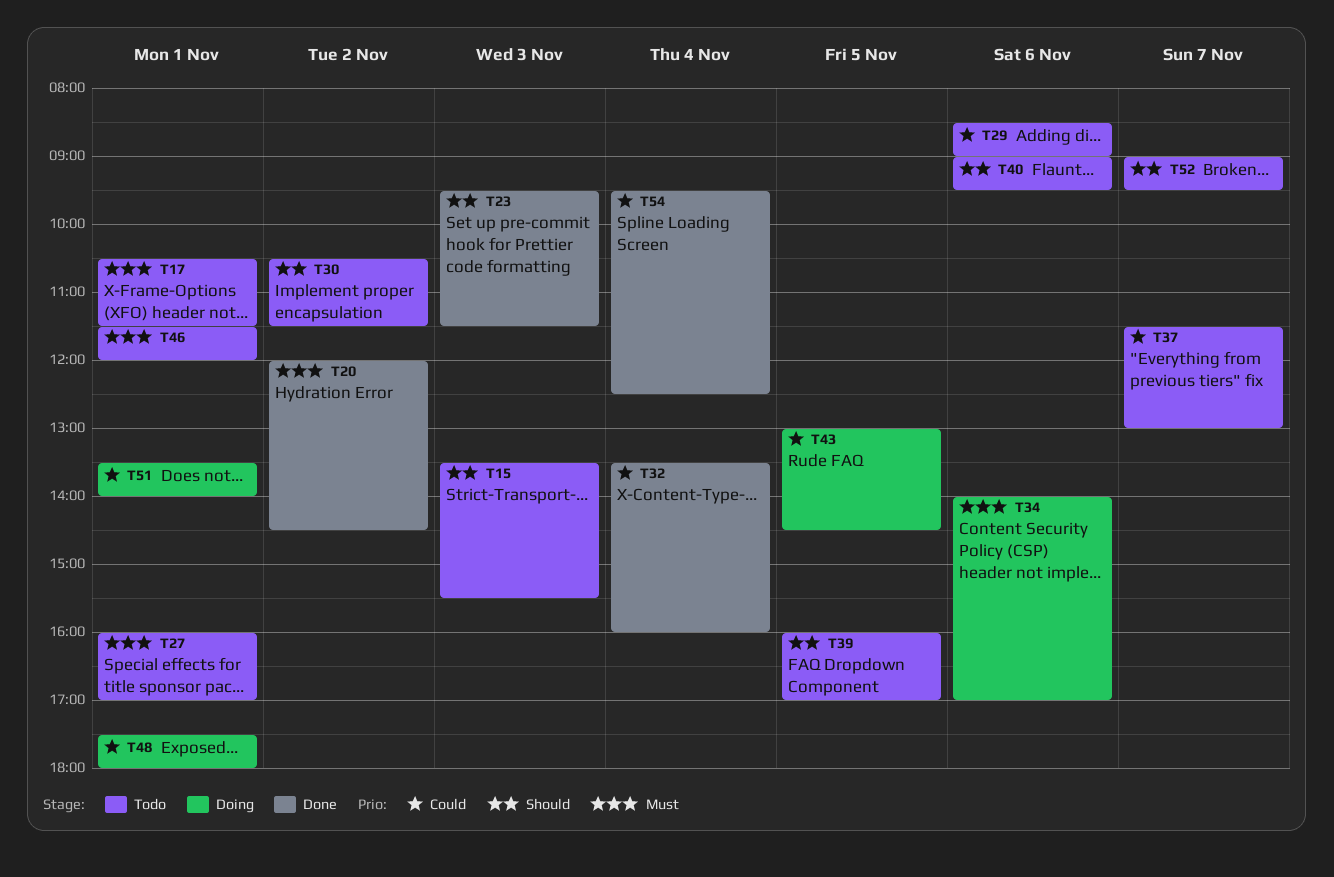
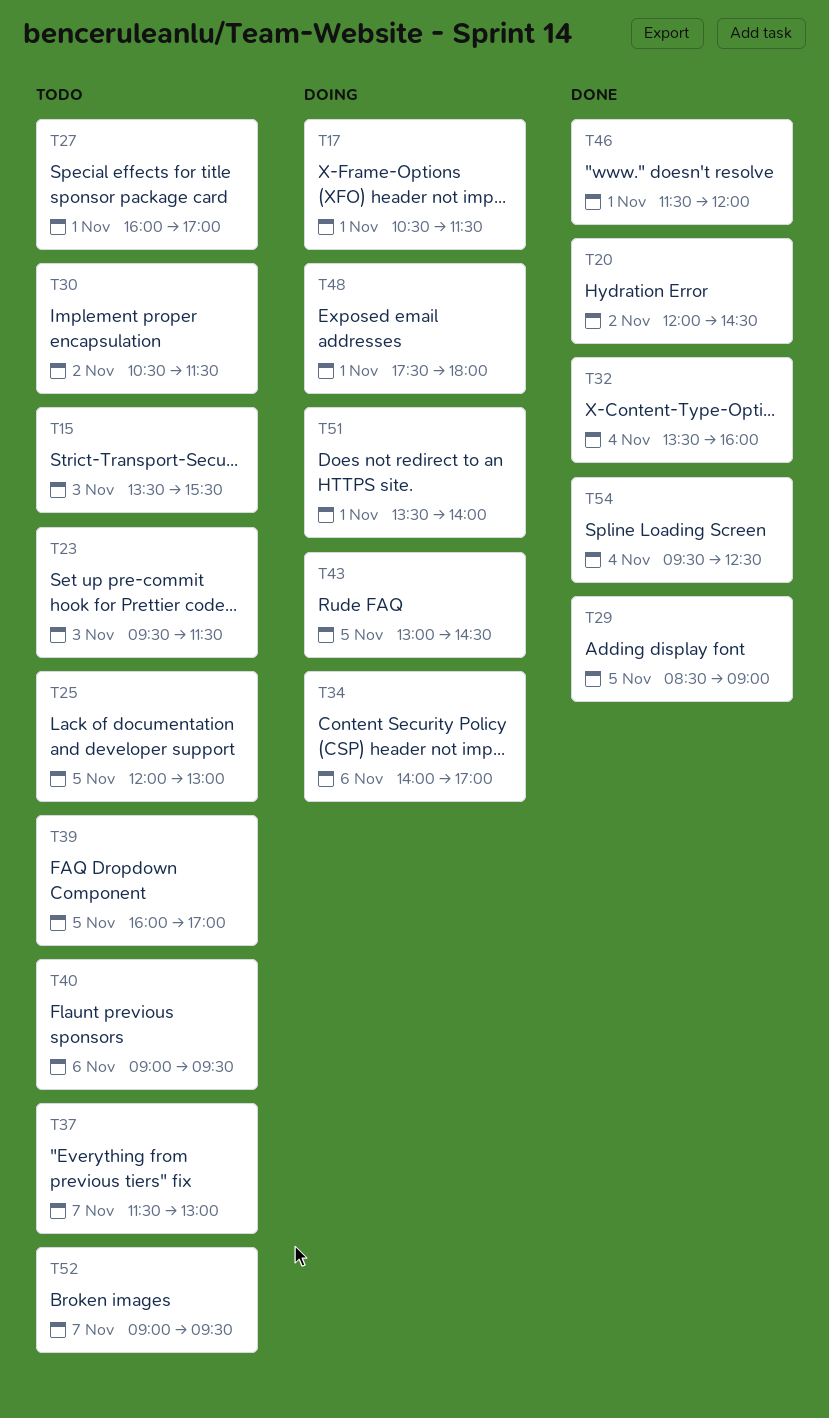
T17, status: Todo -> Doing
T23, status: Done -> Todo
T25: none -> present
T29, status: Todo -> Done
T29, day: Nov 6 -> Nov 5
T46, status: Todo -> Done

